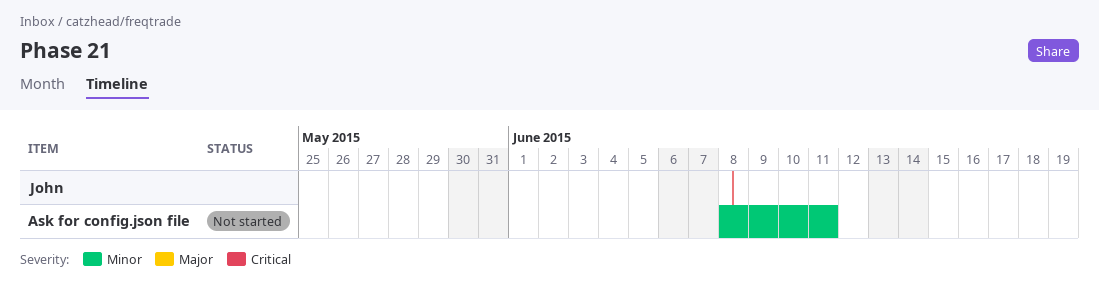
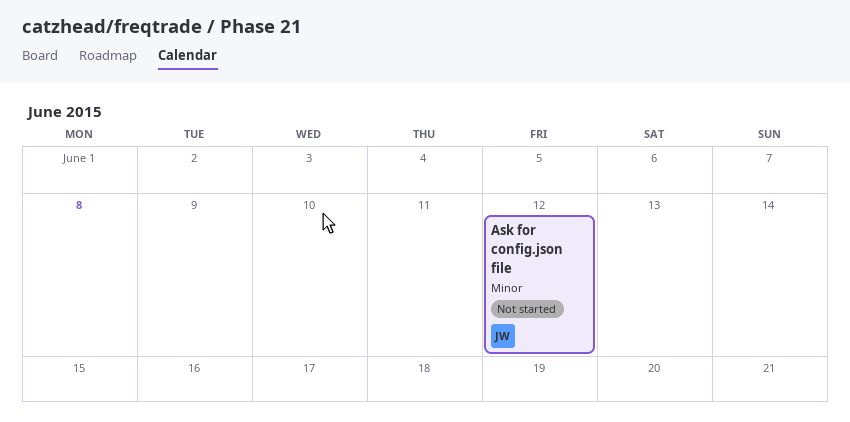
Ask for config.json file, due: Jun 11 -> Jun 12

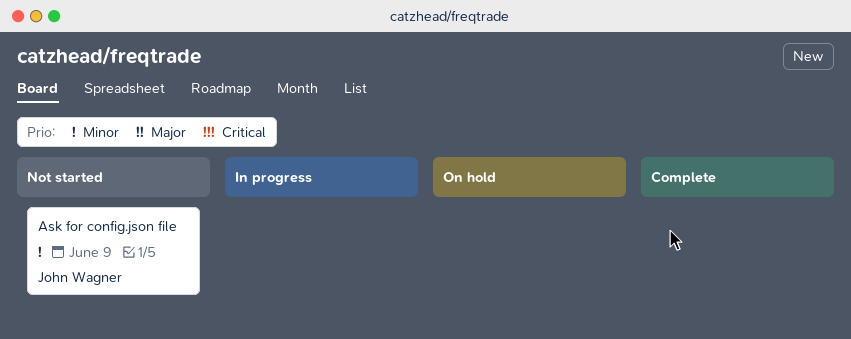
Ask for config.json file, due: Jun 12 -> Jun 9

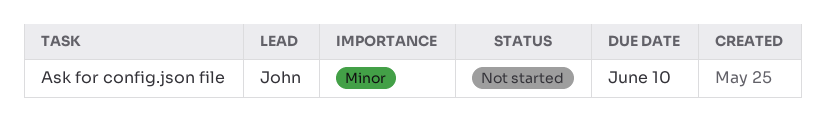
Ask for config.json file, due: Jun 9 -> Jun 10

